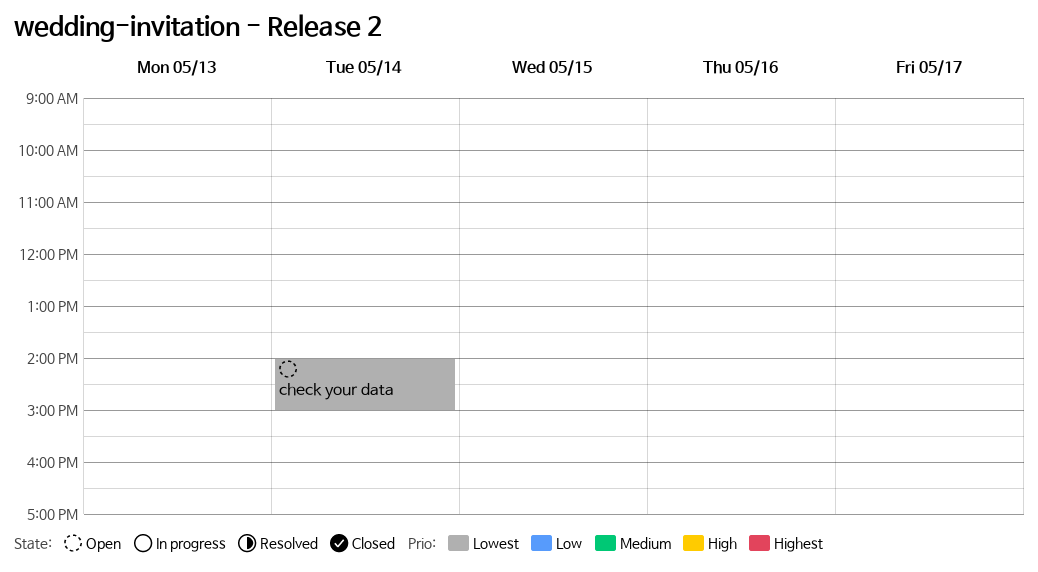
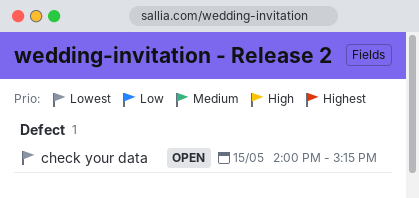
check your data, day: May 14 -> May 15
check your data, ends: 15:00 -> 15:15

